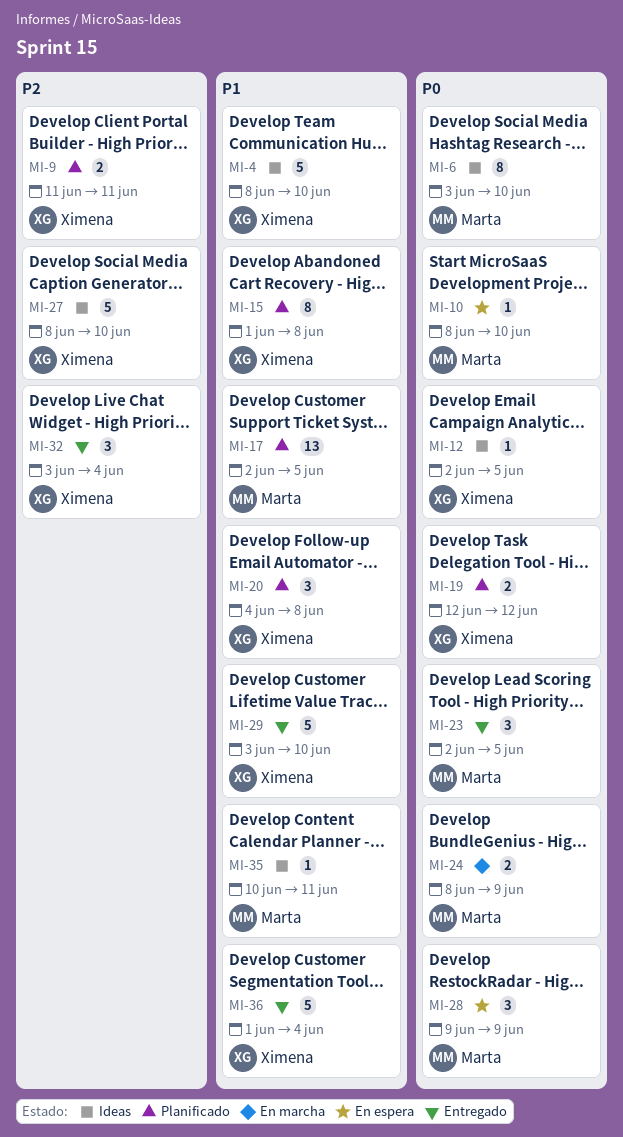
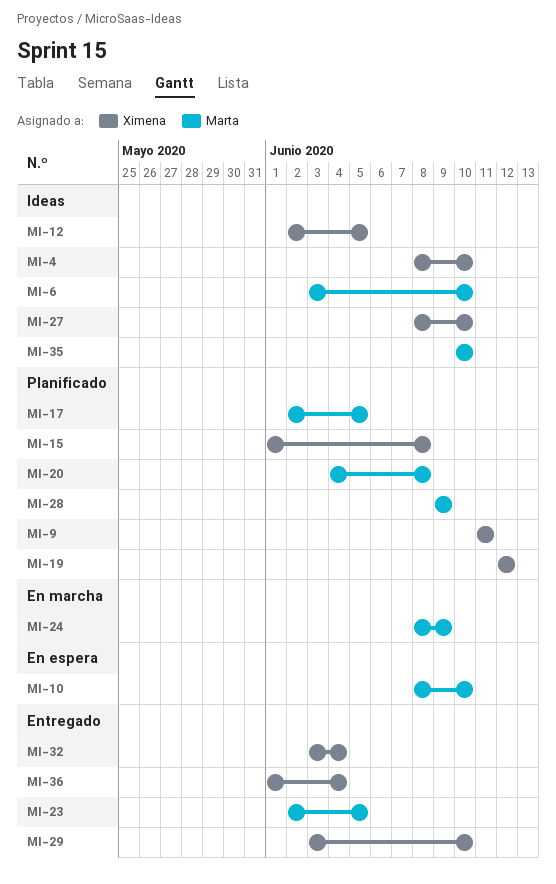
MI-20, owner: Ximena -> Marta
MI-28, status: En espera -> Planificado
MI-35, due: Jun 11 -> Jun 10

